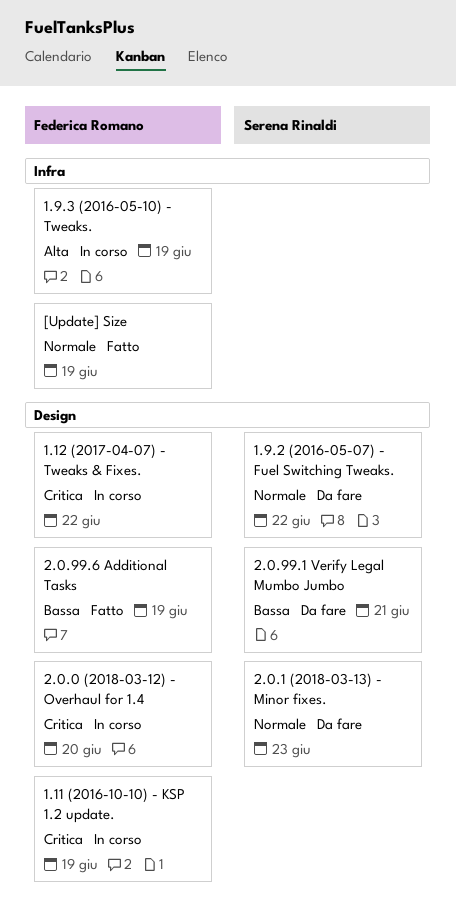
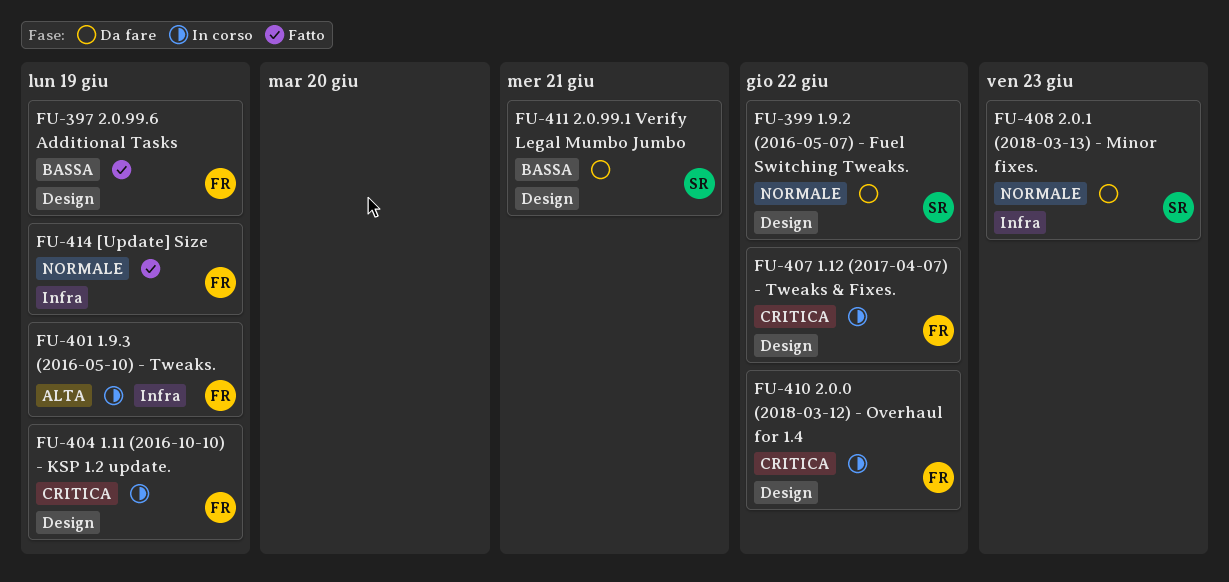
2.0.0 (2018-03-12) - Overhaul for 1.4, due: Jun 20 -> Jun 22
2.0.1 (2018-03-13) - Minor fixes., label: Design -> Infra

